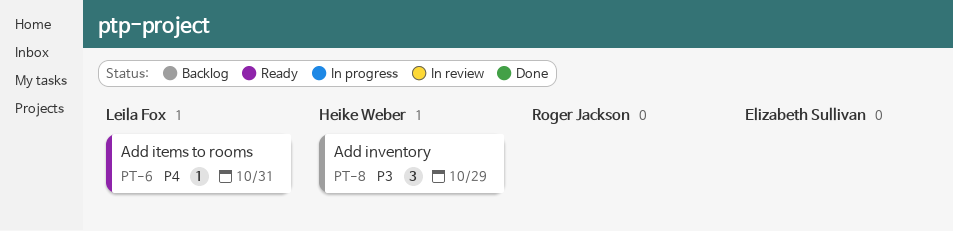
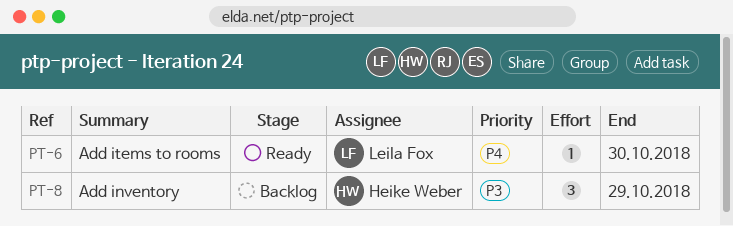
PT-6, due: Oct 31 -> Oct 30

